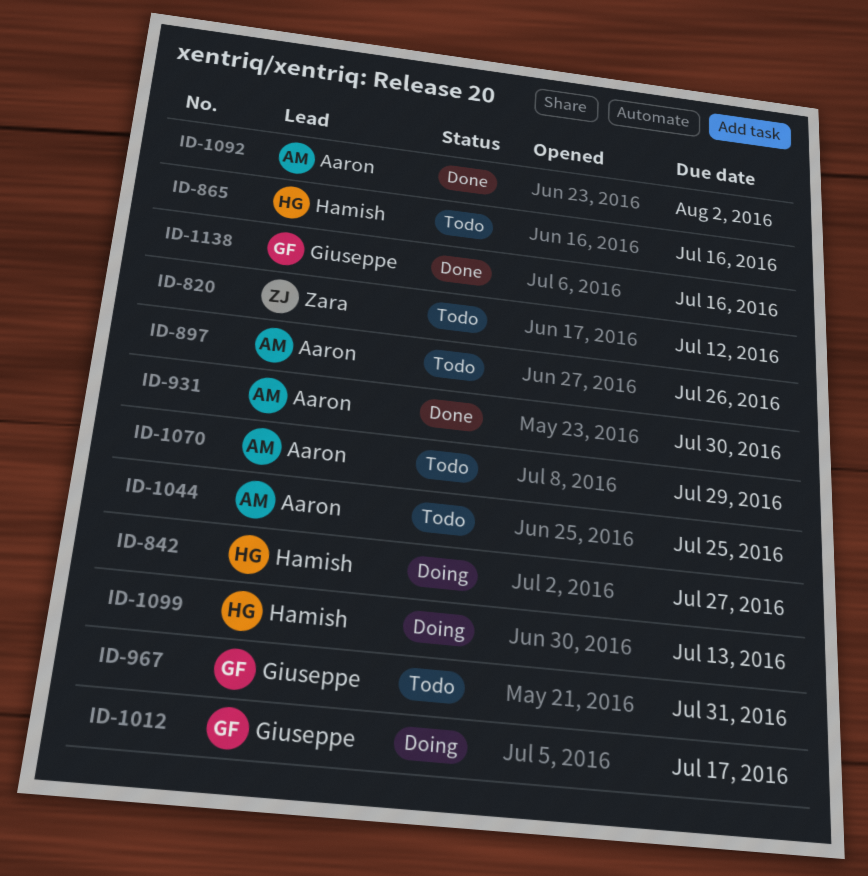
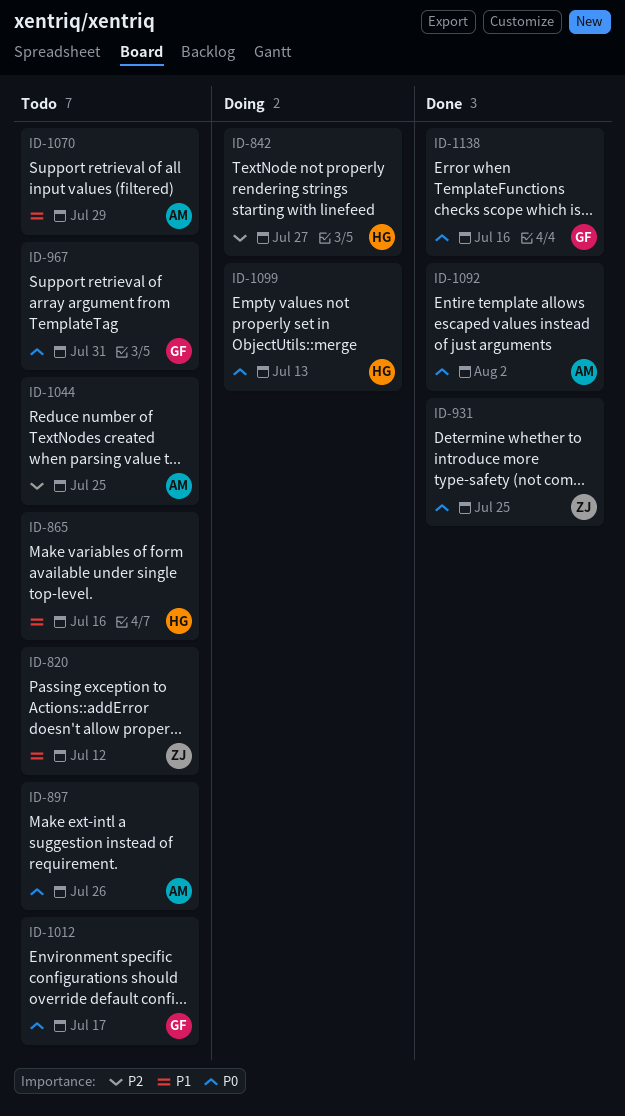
ID-931, owner: Aaron -> Zara
ID-931, due: Jul 30 -> Jul 25
ID-1012, status: Doing -> Todo

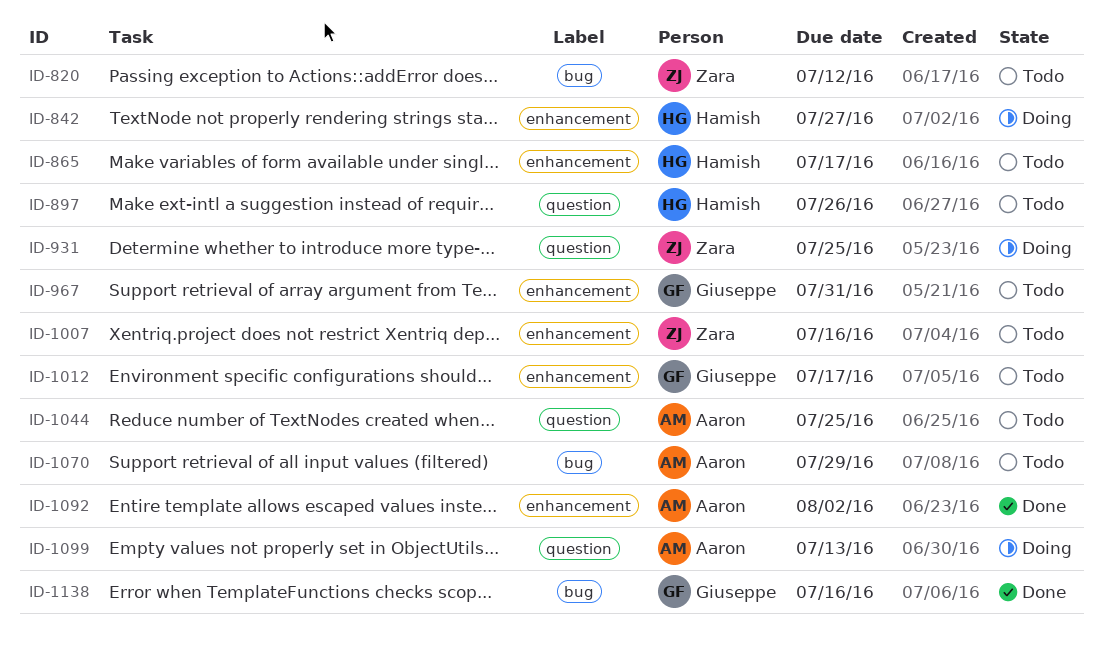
ID-865, due: Jul 16 -> Jul 17
ID-897, owner: Aaron -> Hamish
ID-931, status: Done -> Doing
ID-1007: none -> present
ID-1099, owner: Hamish -> Aaron

